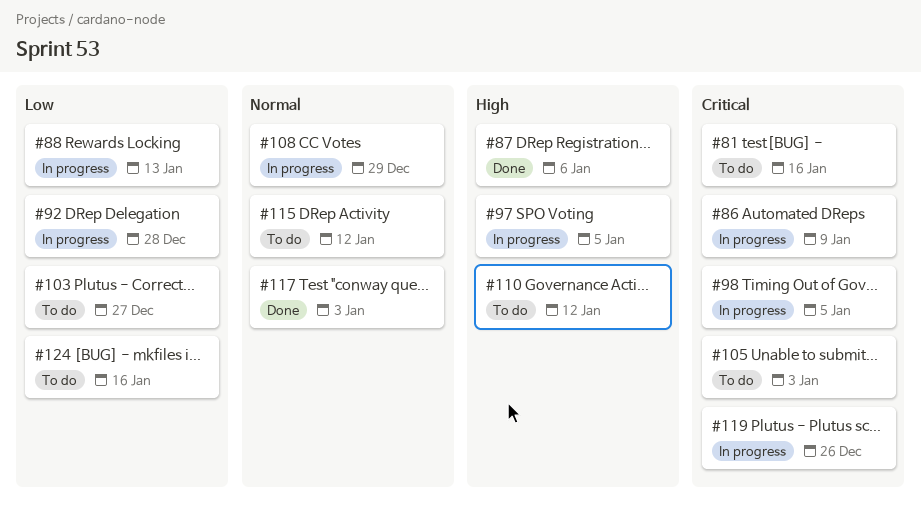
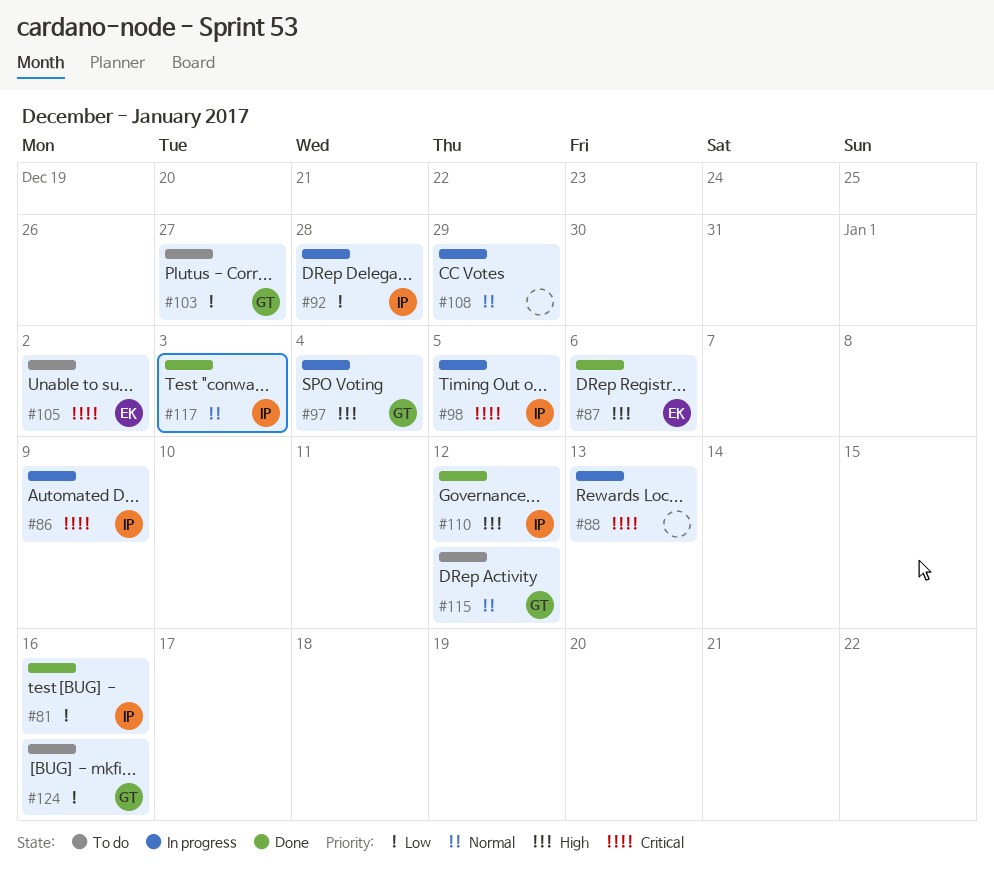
#81, status: To do -> Done
#81, priority: Critical -> Low
#88, priority: Low -> Critical
#97, due: Jan 5 -> Jan 4
#105, due: Jan 3 -> Jan 2
#110, status: To do -> Done
#119: present -> none

